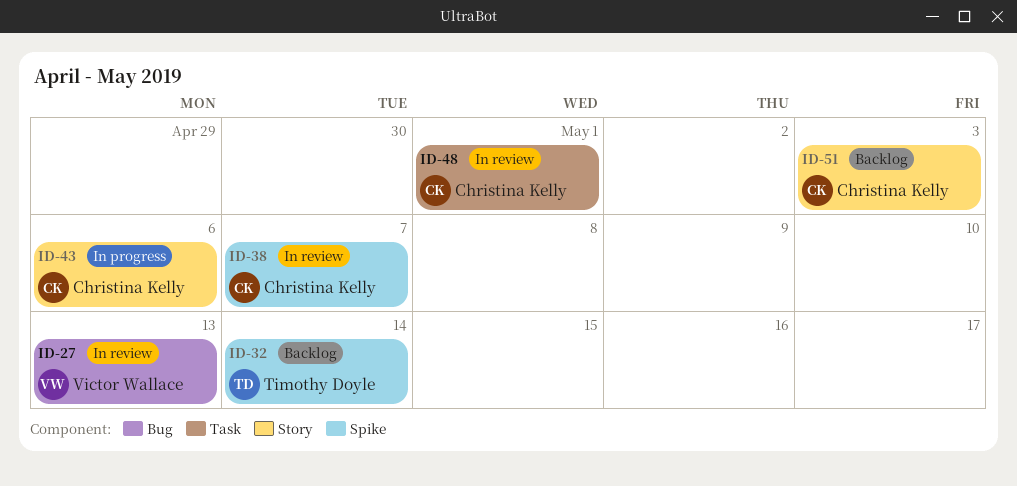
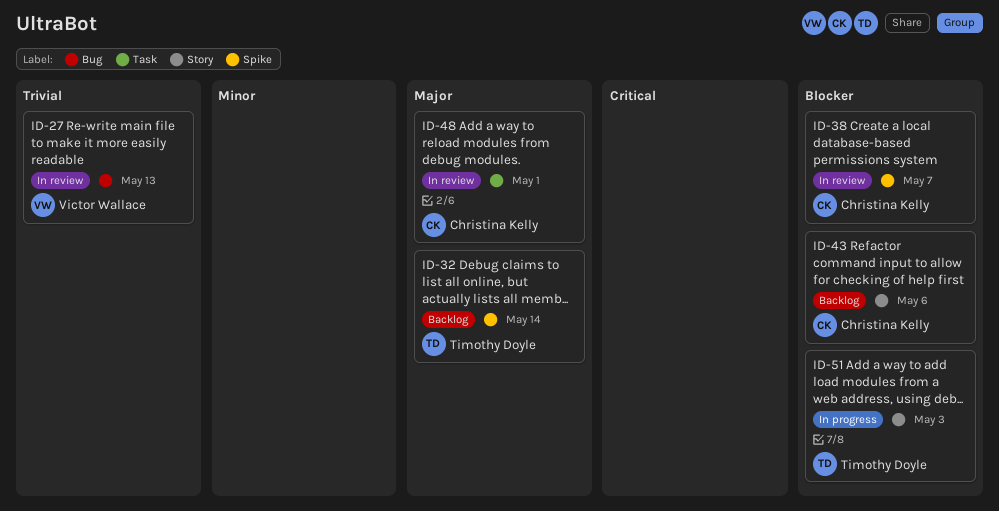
ID-43, status: In progress -> Backlog
ID-51, status: Backlog -> In progress
ID-51, owner: Christina Kelly -> Timothy Doyle

